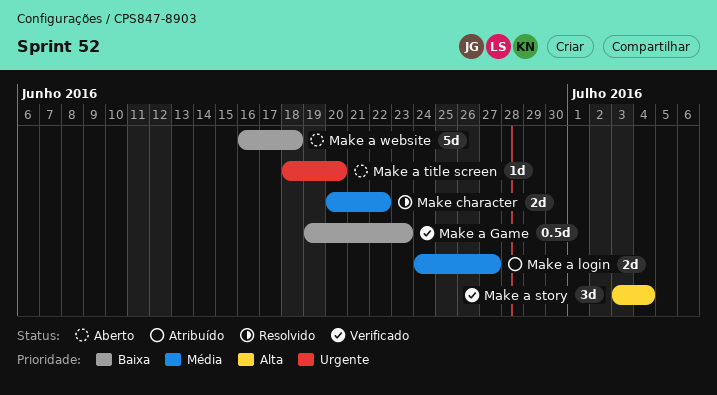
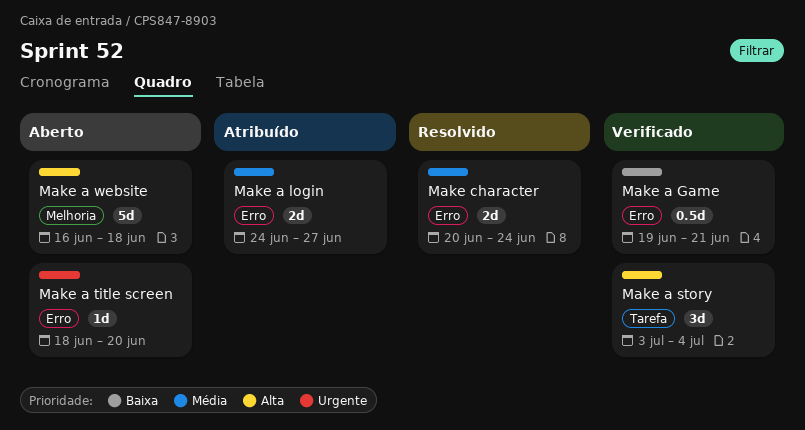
Make a Game, due: Jun 23 -> Jun 21
Make a website, priority: Baixa -> Alta
Make character, due: Jun 22 -> Jun 24

